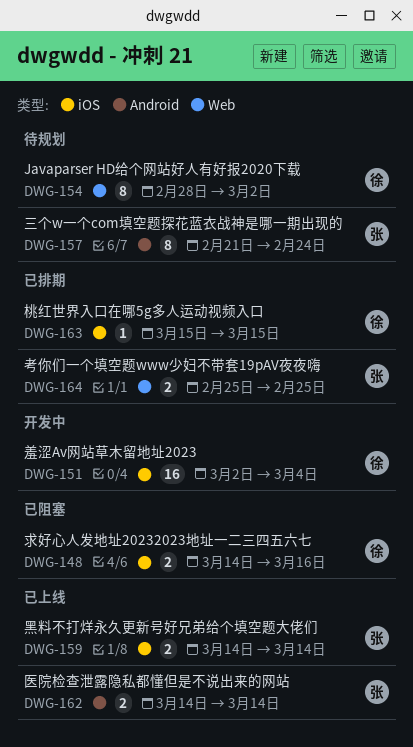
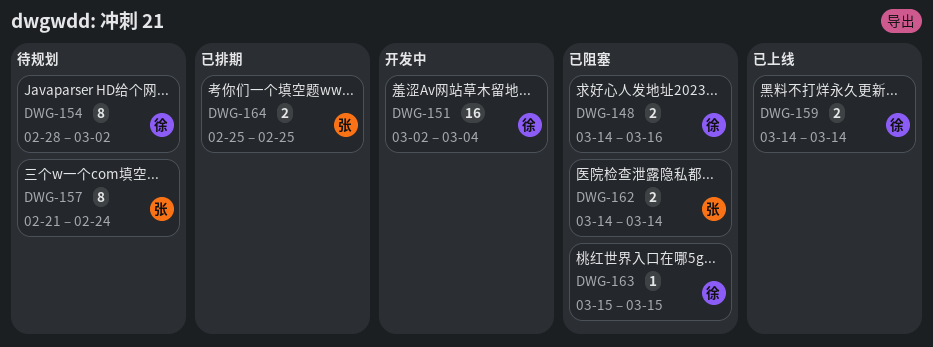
DWG-159, owner: 张 -> 徐
DWG-162, status: 已上线 -> 已阻塞
DWG-163, status: 已排期 -> 已阻塞

